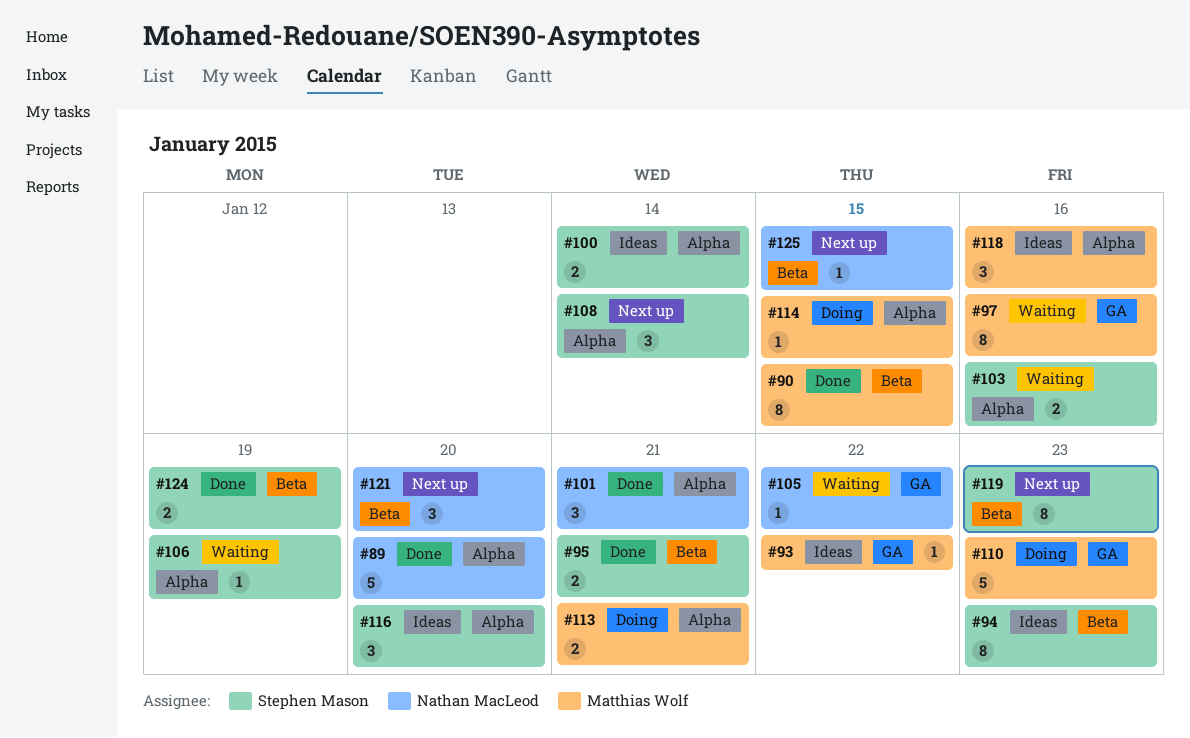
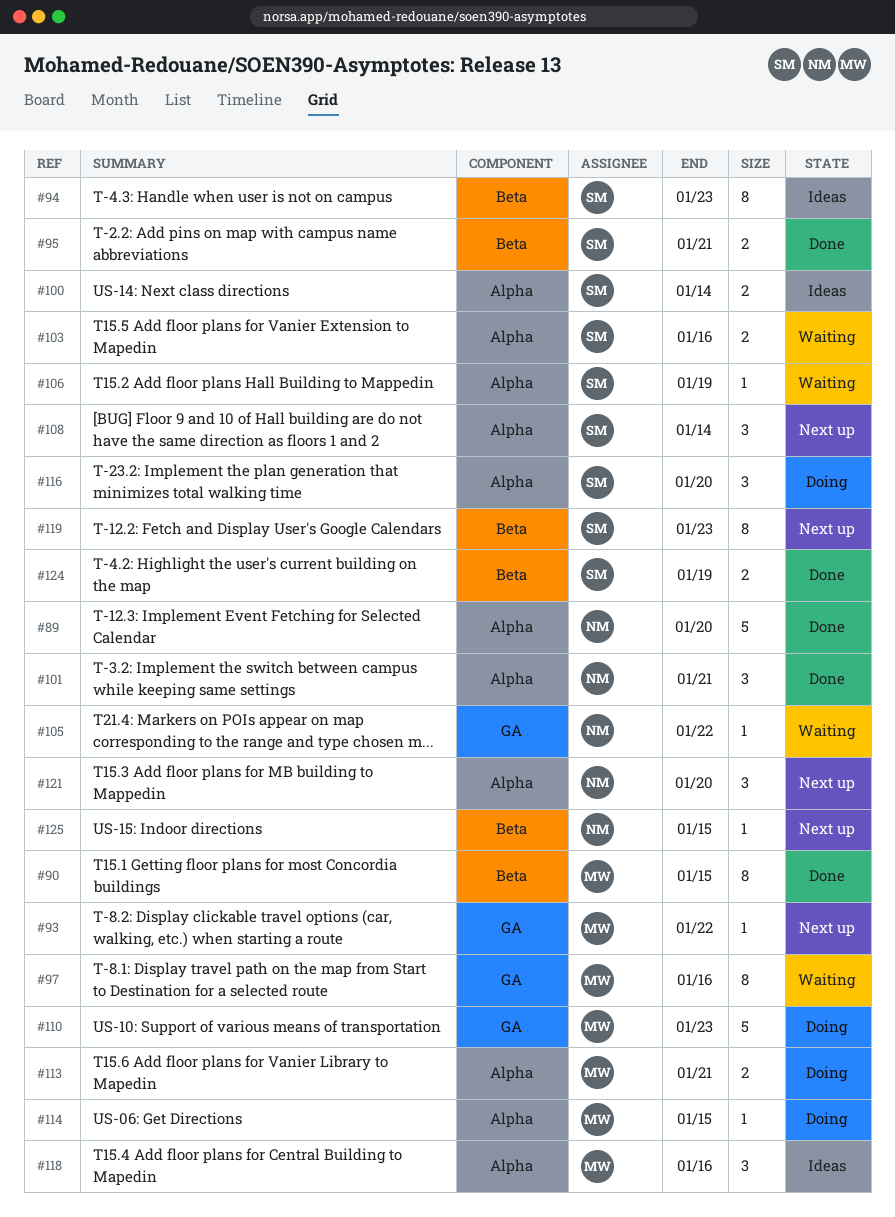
#93, status: Ideas -> Next up
#116, status: Ideas -> Doing
#121, label: Beta -> Alpha

